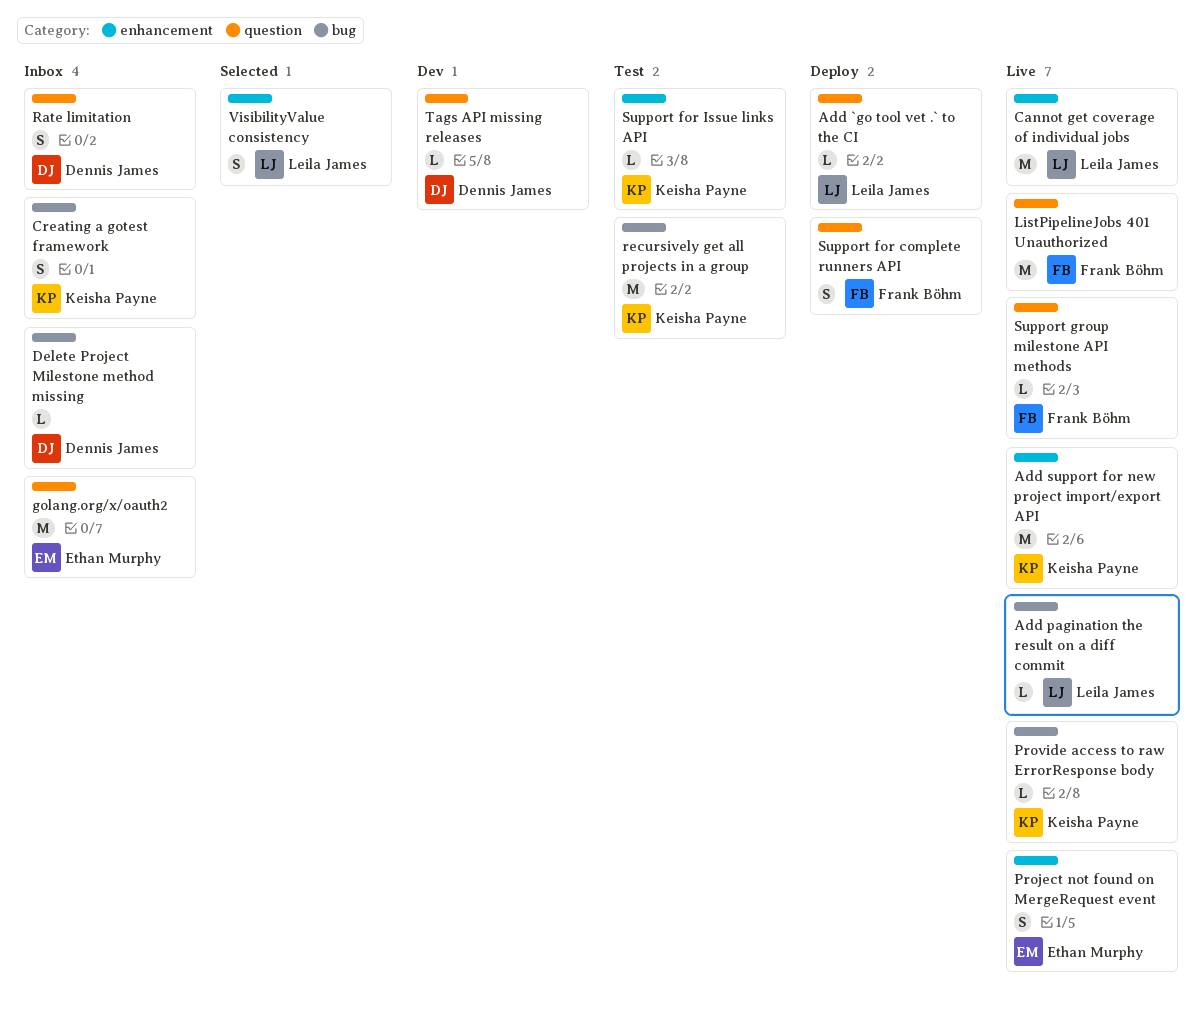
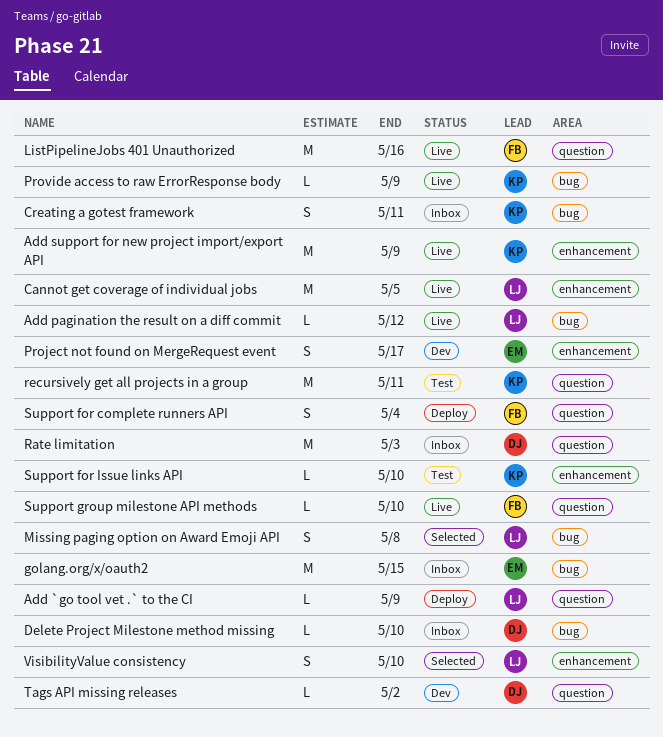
golang.org/x/oauth2, label: question -> bug
Missing paging option on Award Emoji API: none -> present
Project not found on MergeRequest event, status: Live -> Dev
Rate limitation, estimate: S -> M
recursively get all projects in a group, label: bug -> question

